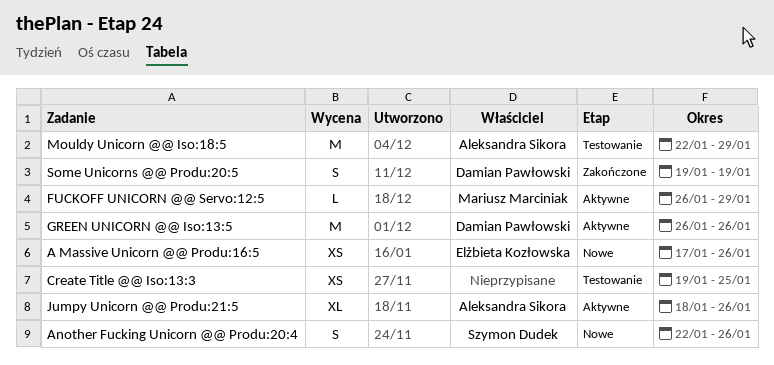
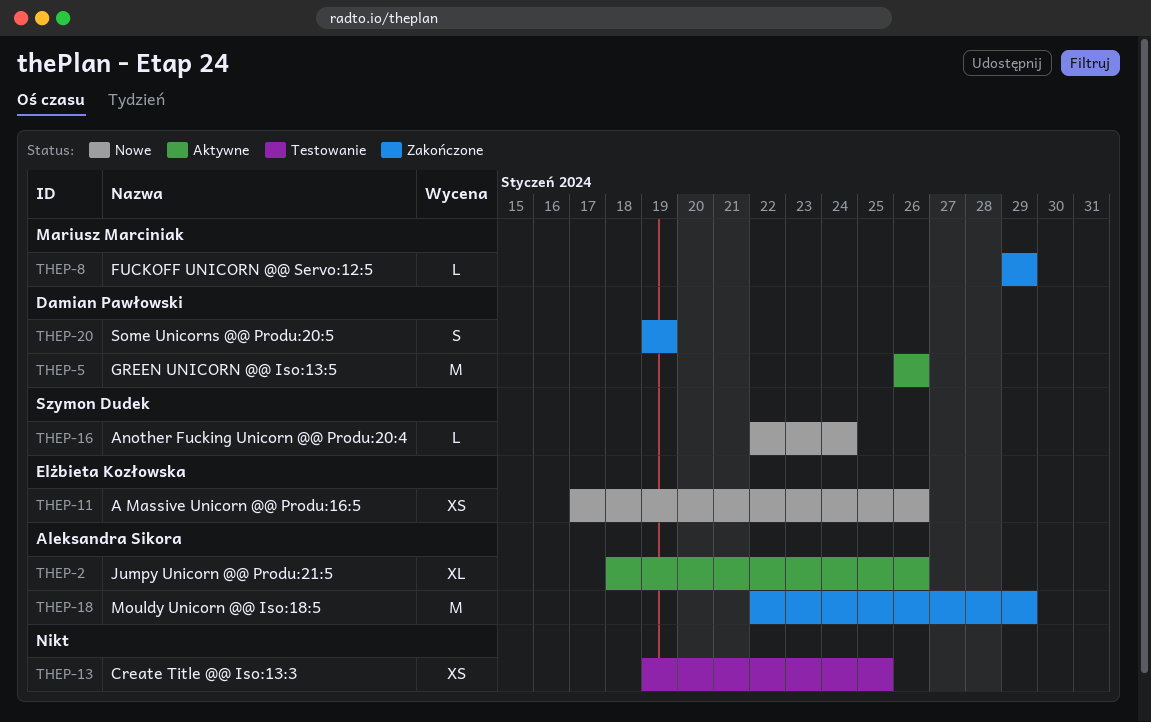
Another Fucking Unicorn @@ Produ:20:4, estimate: S -> L
Another Fucking Unicorn @@ Produ:20:4, due: Jan 26 -> Jan 24
FUCKOFF UNICORN @@ Servo:12:5, status: Aktywne -> Zakończone
FUCKOFF UNICORN @@ Servo:12:5, start: Jan 26 -> Jan 29
Mouldy Unicorn @@ Iso:18:5, status: Testowanie -> Zakończone

